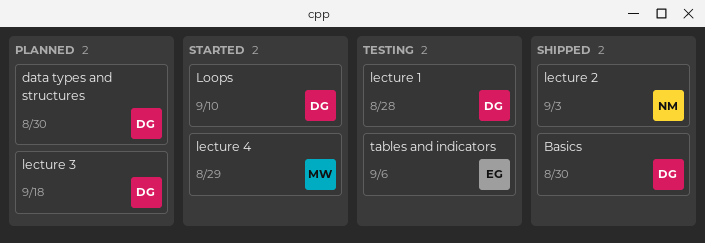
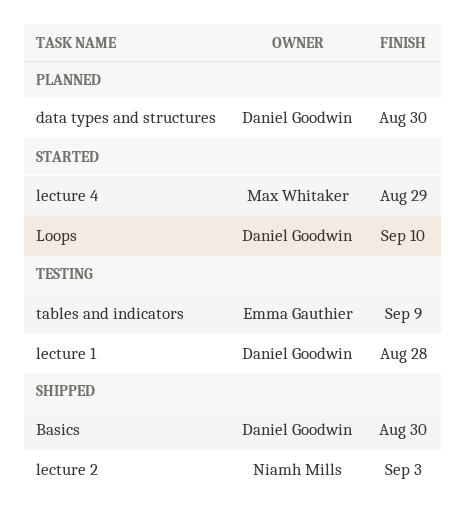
lecture 3: present -> none
tables and indicators, due: Sep 6 -> Sep 9

